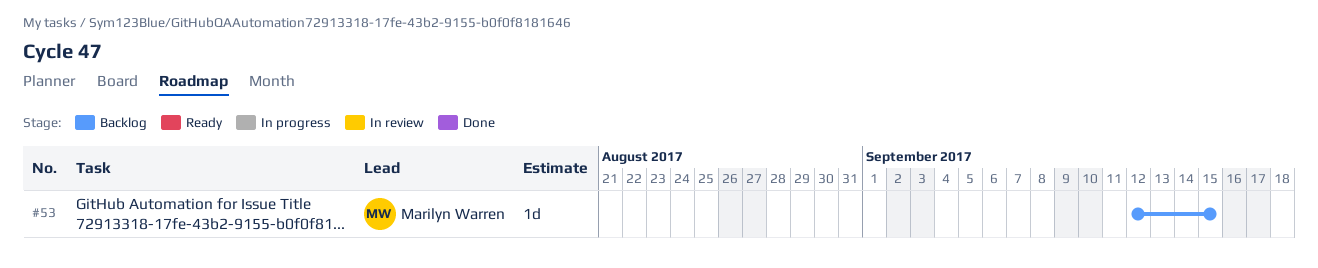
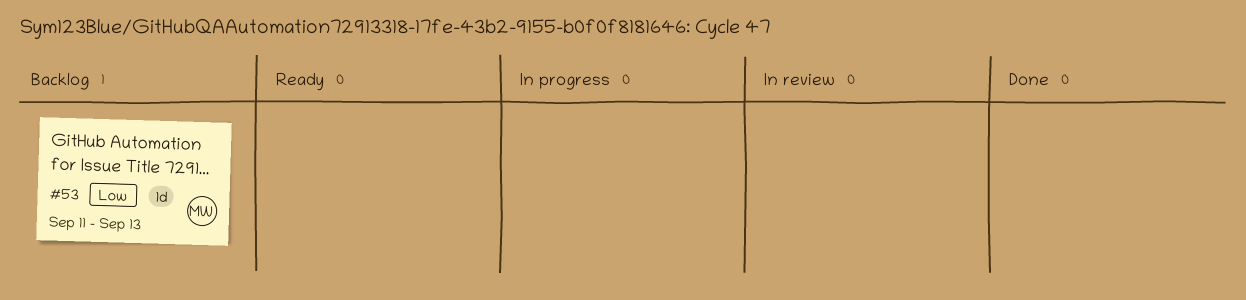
#53, start: Sep 12 -> Sep 11
#53, due: Sep 15 -> Sep 13

